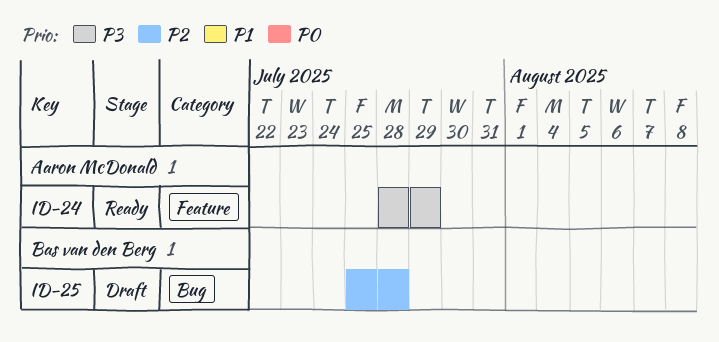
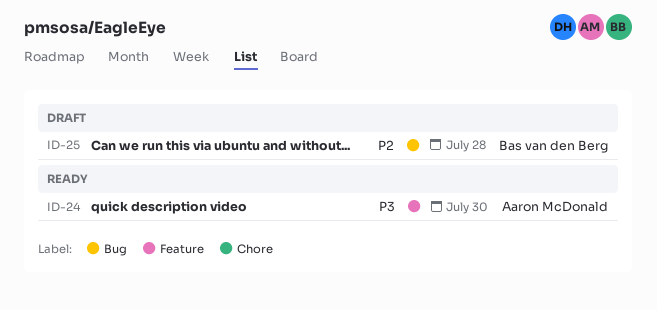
ID-24, due: Jul 29 -> Jul 30

